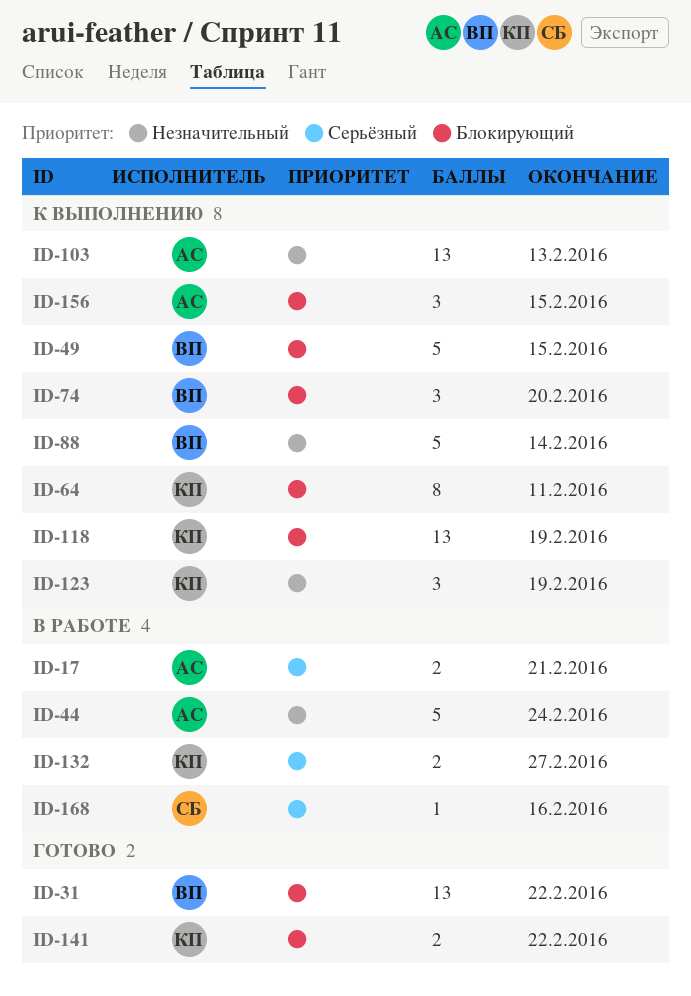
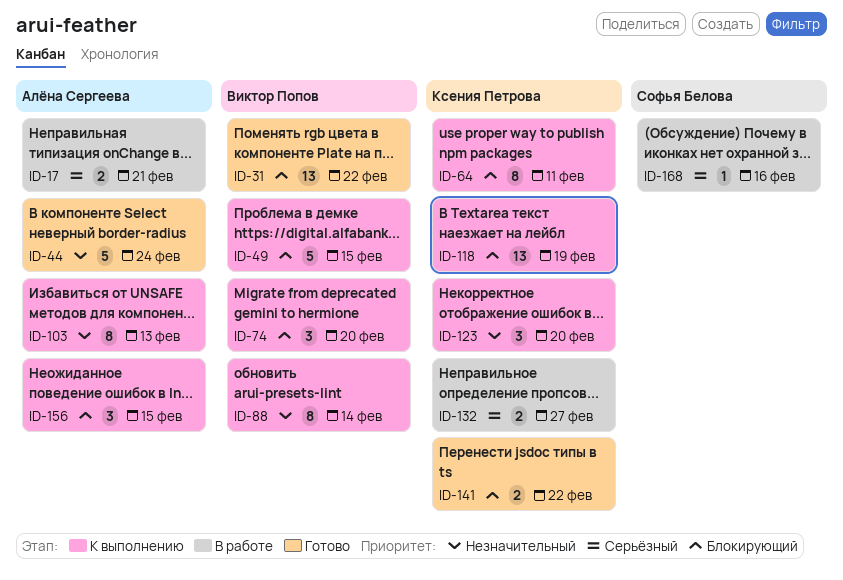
ID-44, status: В работе -> Готово
ID-88, estimate: 5 -> 8
ID-103, estimate: 13 -> 8
ID-123, due: Feb 19 -> Feb 20

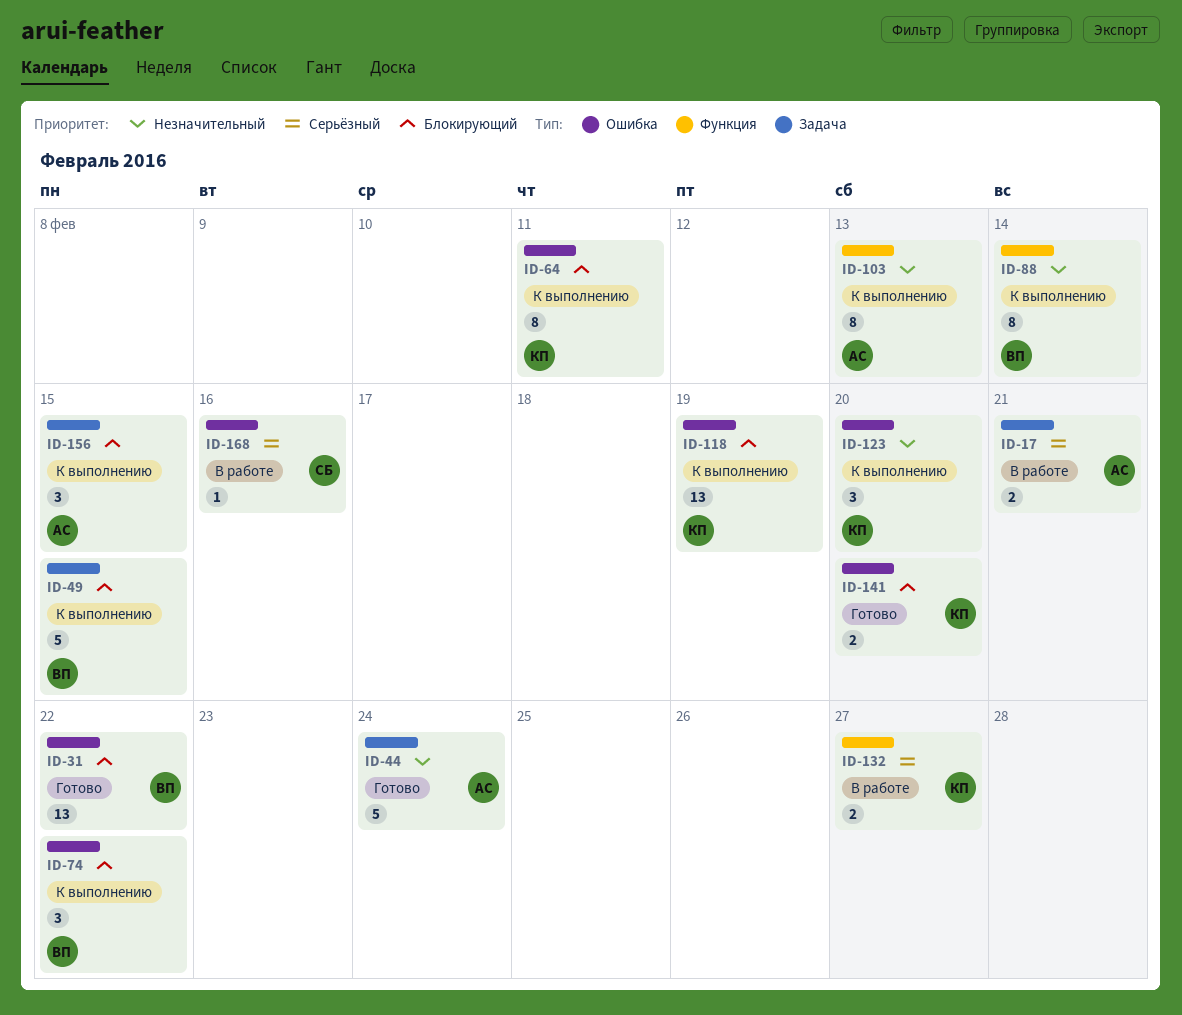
ID-74, due: Feb 20 -> Feb 22
ID-141, due: Feb 22 -> Feb 20

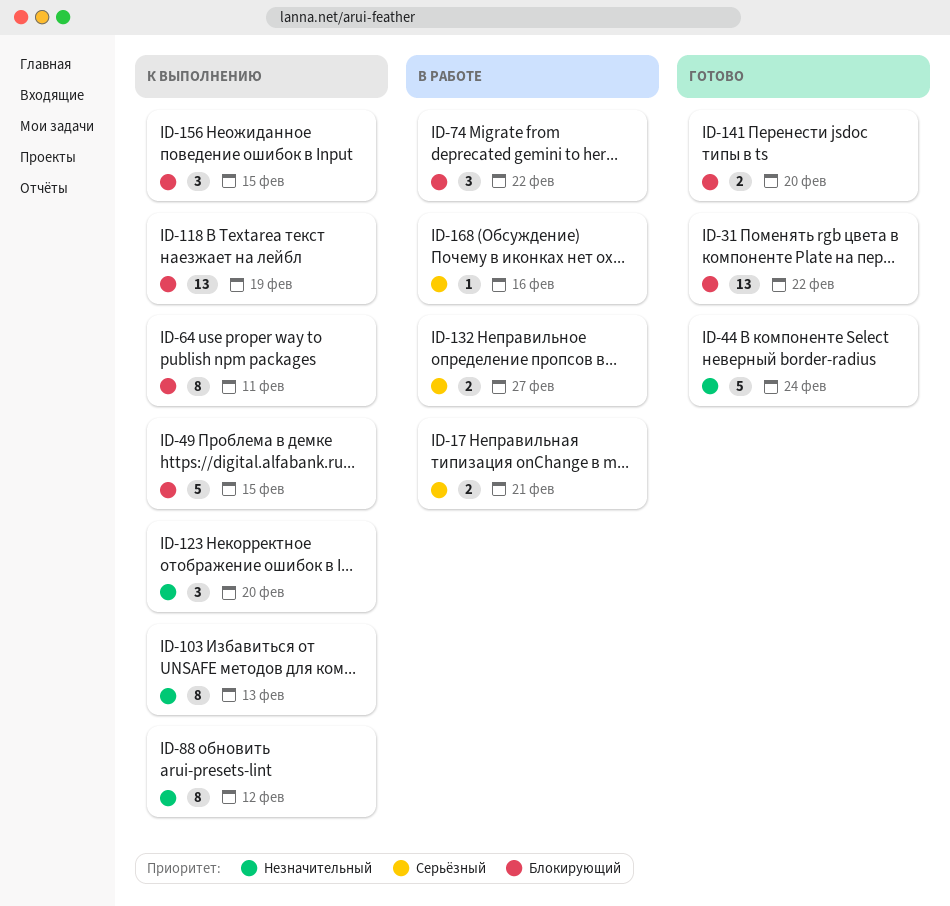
ID-74, status: К выполнению -> В работе
ID-88, due: Feb 14 -> Feb 12

